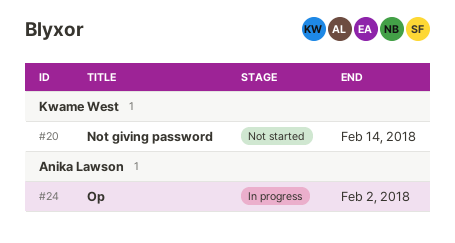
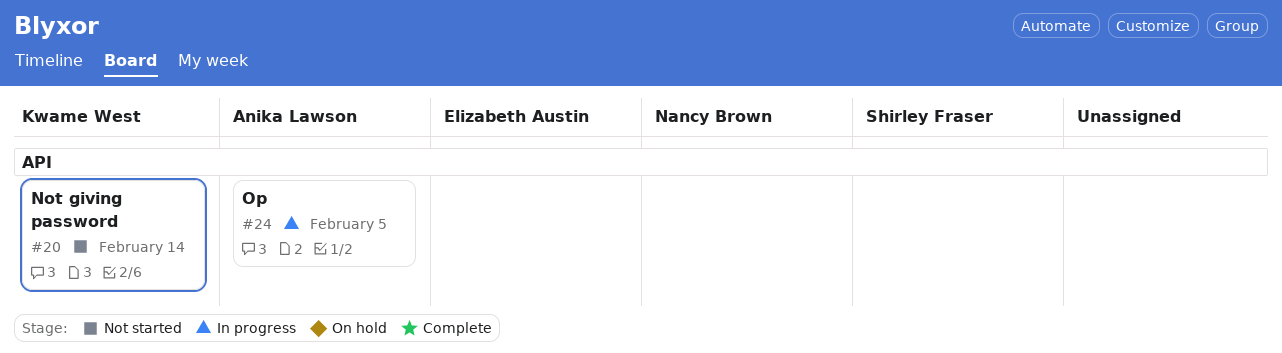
#24, due: Feb 2 -> Feb 5

